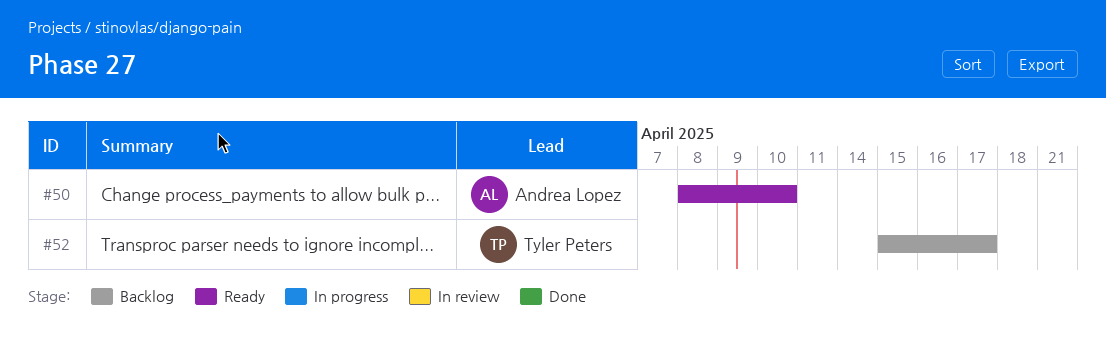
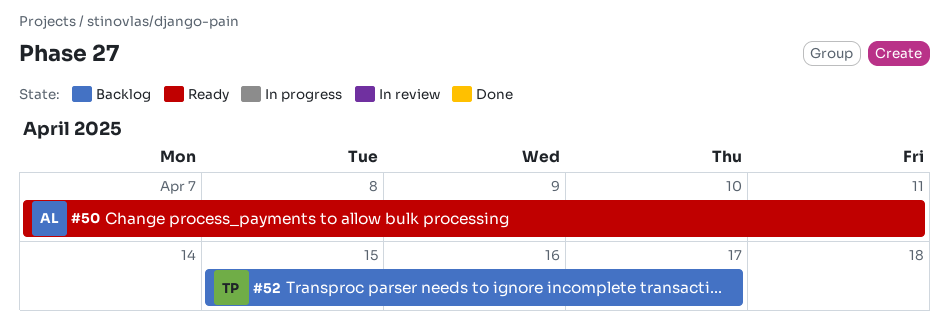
#50, start: Apr 8 -> Apr 7
#50, due: Apr 10 -> Apr 11

